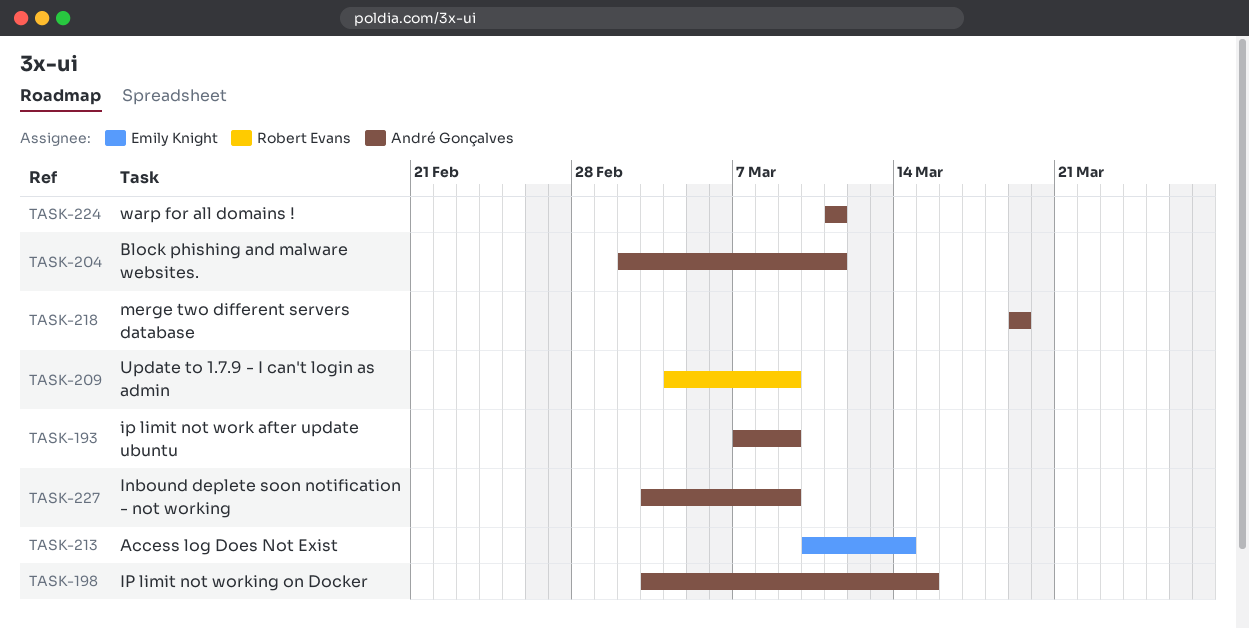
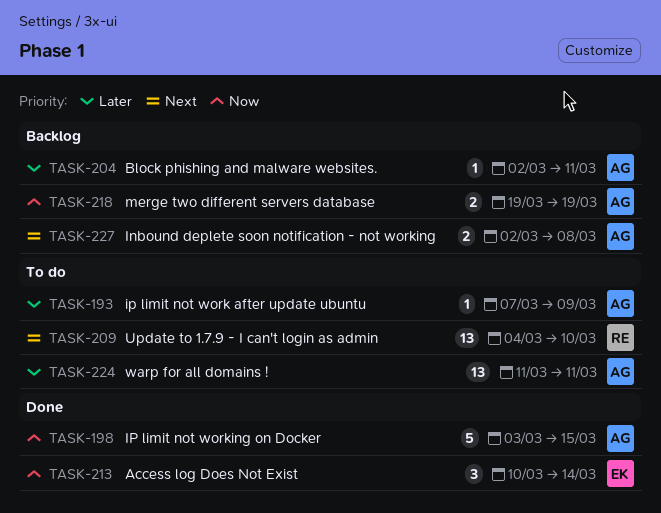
TASK-209, due: Mar 9 -> Mar 10
TASK-227, start: Mar 3 -> Mar 2
TASK-227, due: Mar 9 -> Mar 8

